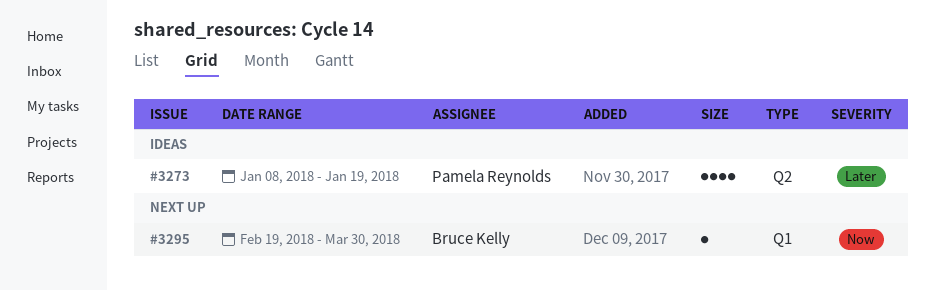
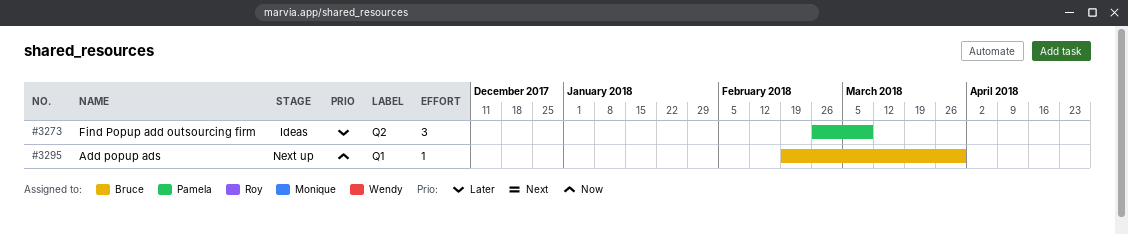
#3273, estimate: 4 -> 3
#3273, start: Jan 8 -> Feb 26
#3273, due: Jan 19 -> Mar 9

